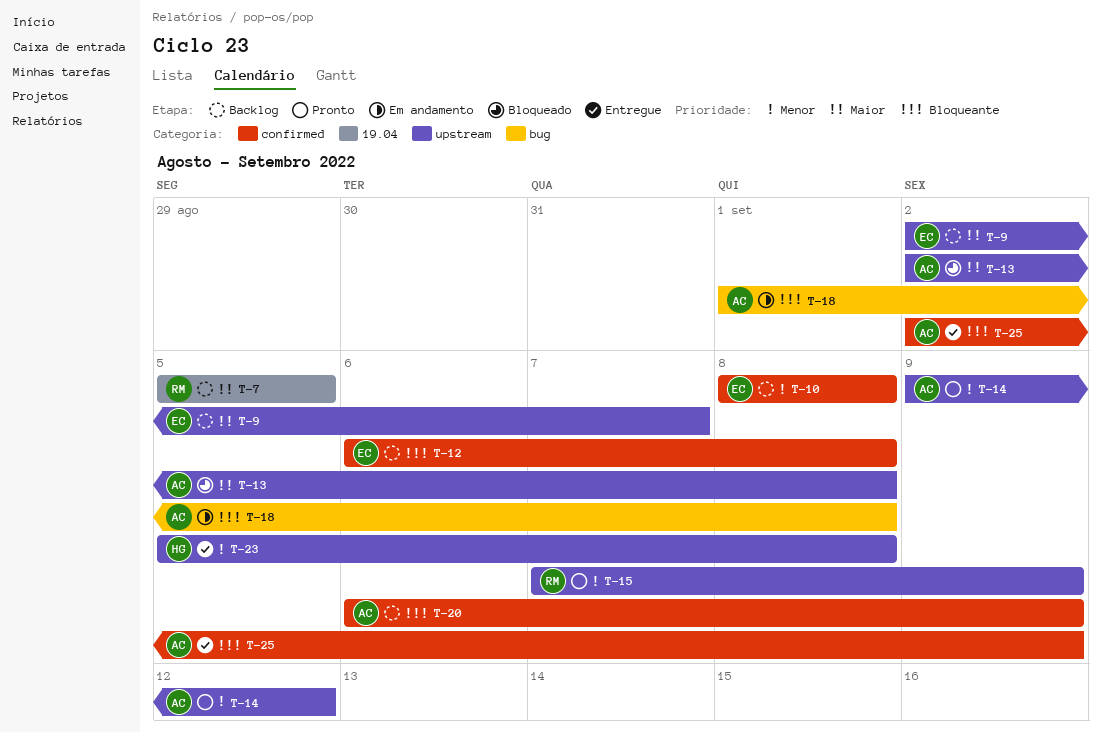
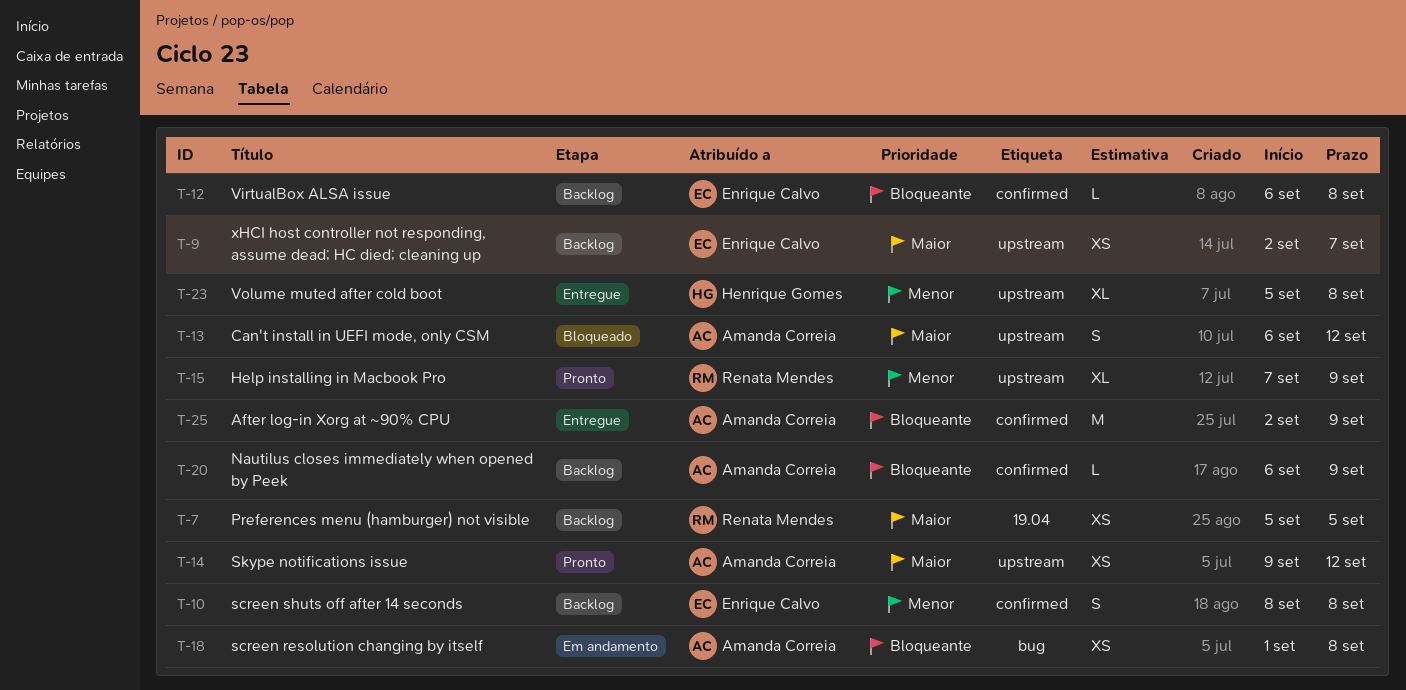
T-13, start: Sep 2 -> Sep 6
T-13, due: Sep 8 -> Sep 12
T-14, priority: Menor -> Maior

